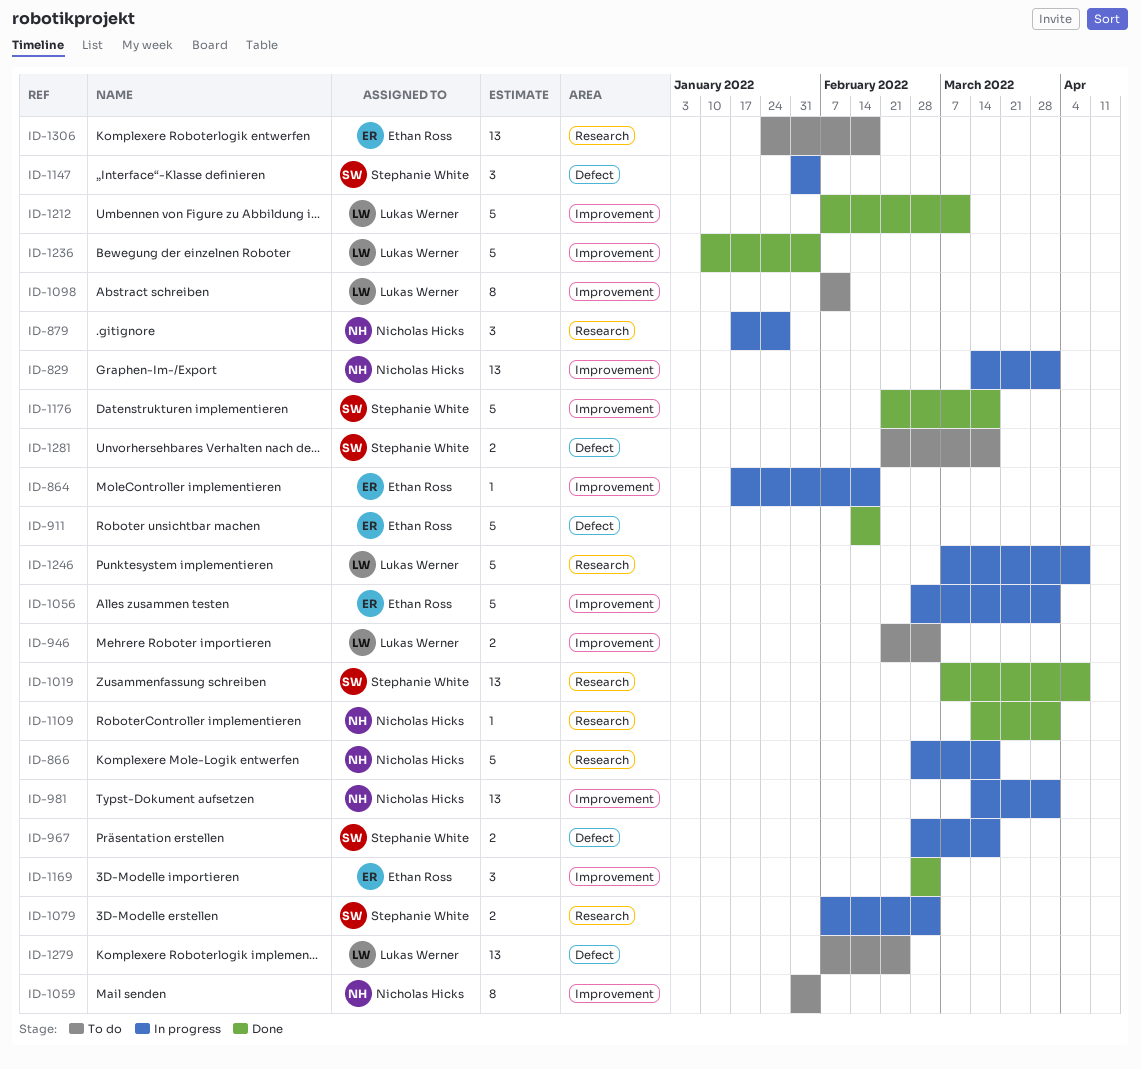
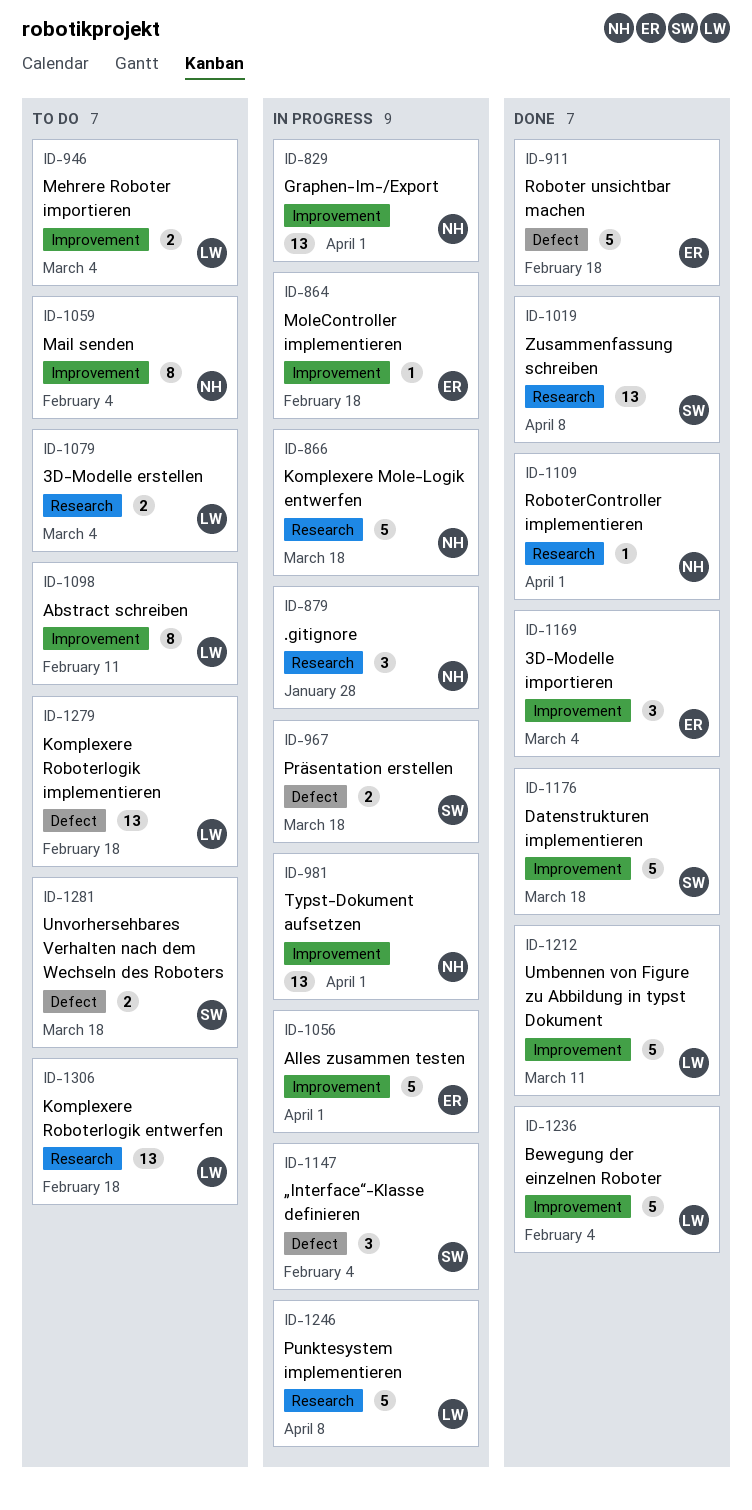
ID-1079, status: In progress -> To do
ID-1079, owner: Stephanie White -> Lukas Werner
ID-1279, due: Feb 25 -> Feb 18
ID-1306, owner: Ethan Ross -> Lukas Werner

